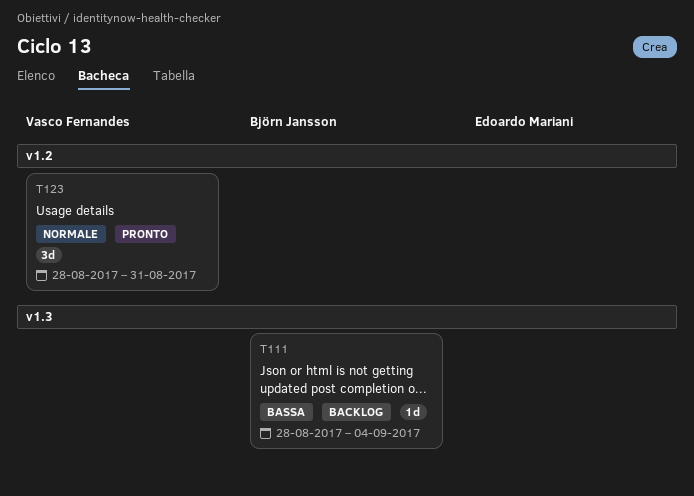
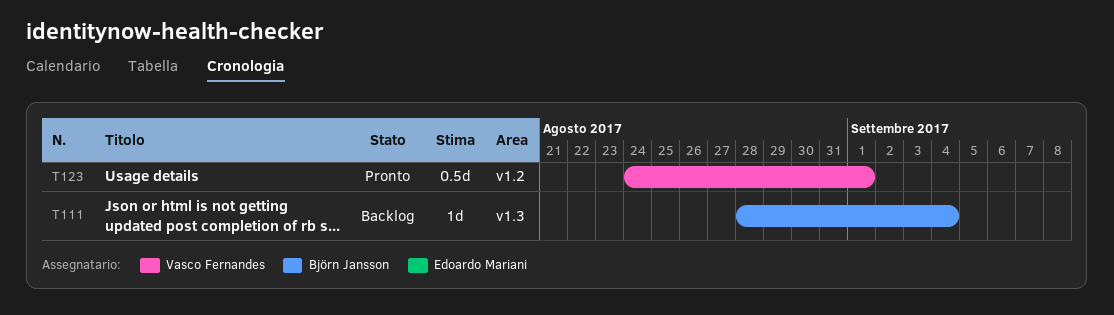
T123, estimate: 3d -> 0.5d
T123, start: Aug 28 -> Aug 24
T123, due: Aug 31 -> Sep 1

